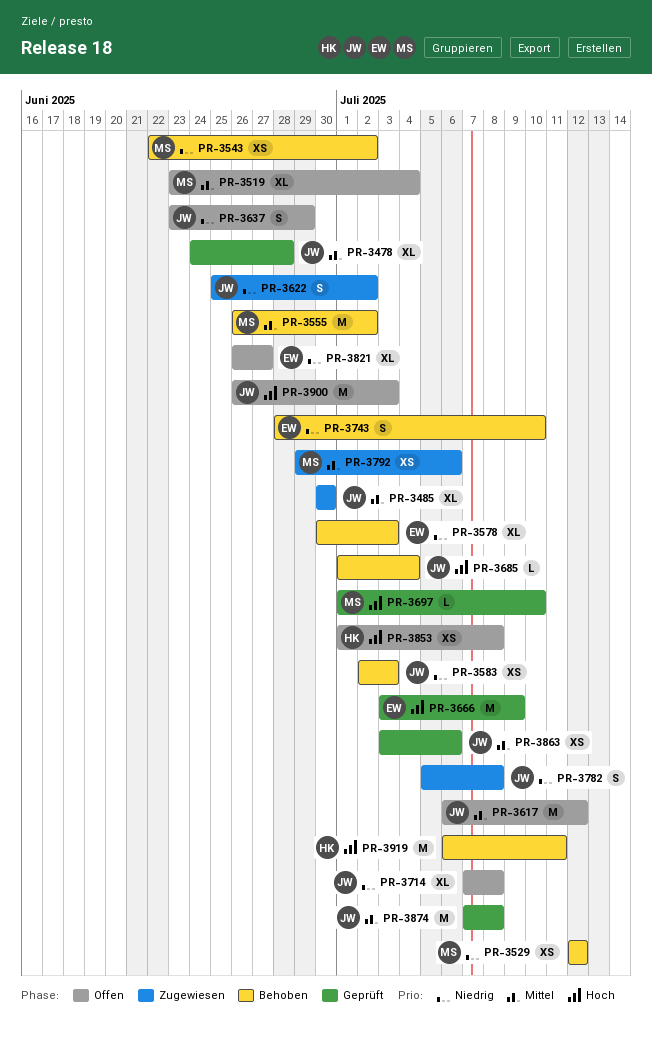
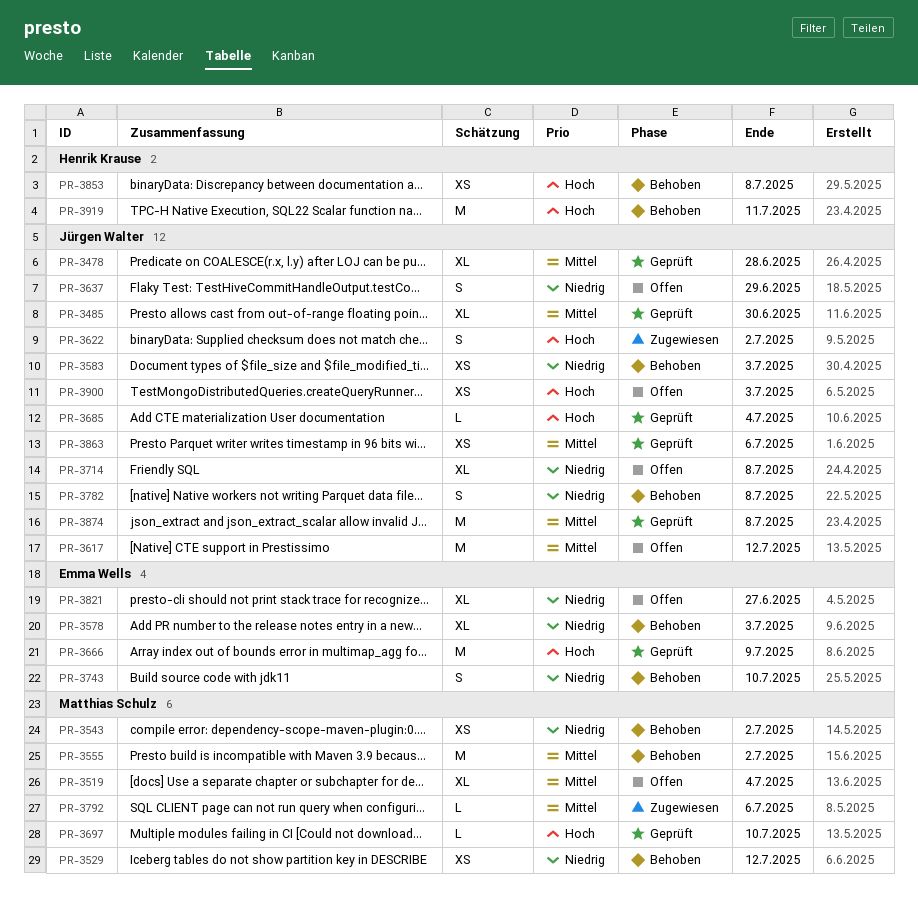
PR-3485, status: Zugewiesen -> Geprüft
PR-3622, priority: Niedrig -> Hoch
PR-3685, status: Behoben -> Geprüft
PR-3782, status: Zugewiesen -> Behoben
PR-3792, estimate: XS -> L
PR-3853, status: Offen -> Behoben
PR-3900, estimate: M -> XS

